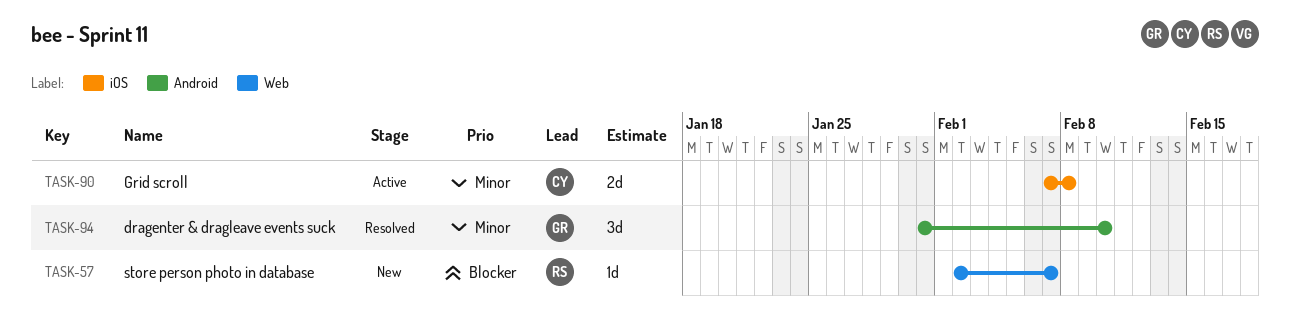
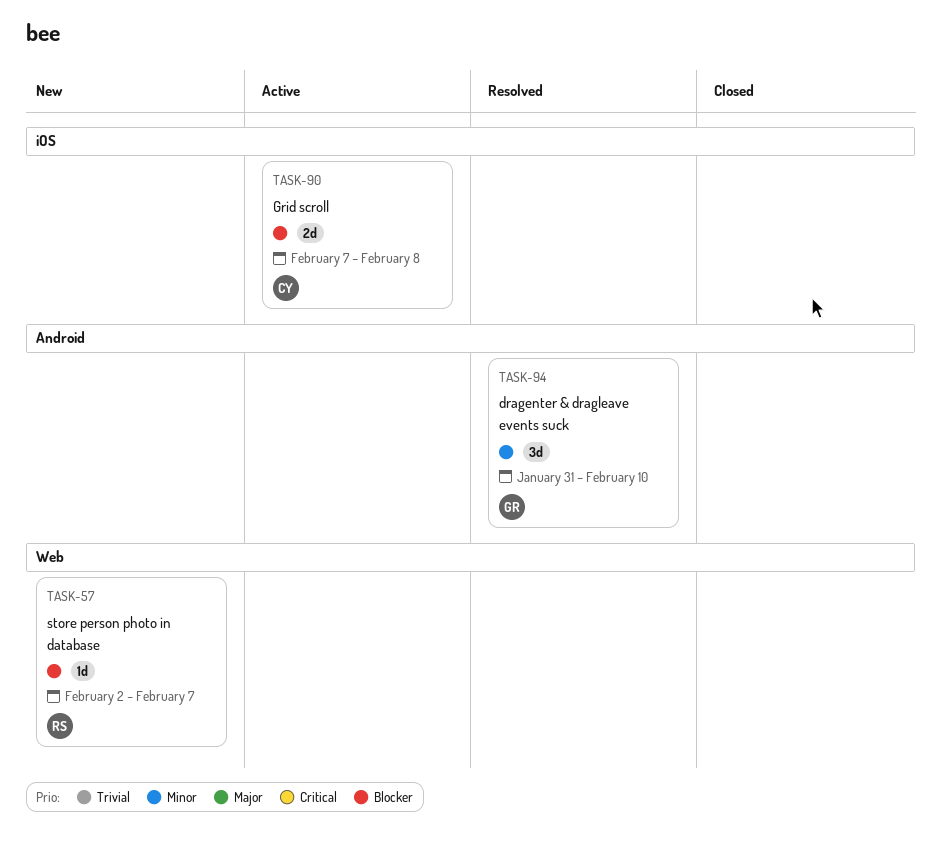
TASK-90, priority: Minor -> Blocker

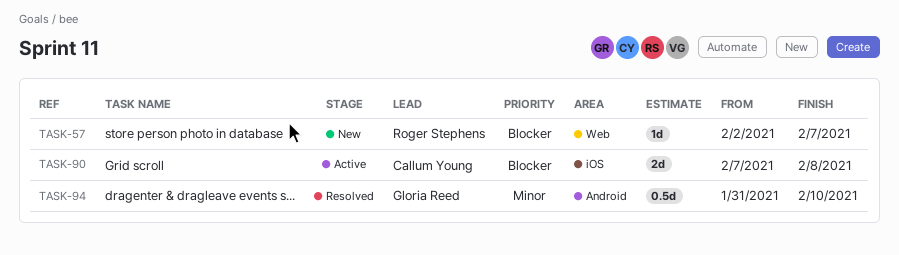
TASK-94, estimate: 3d -> 0.5d

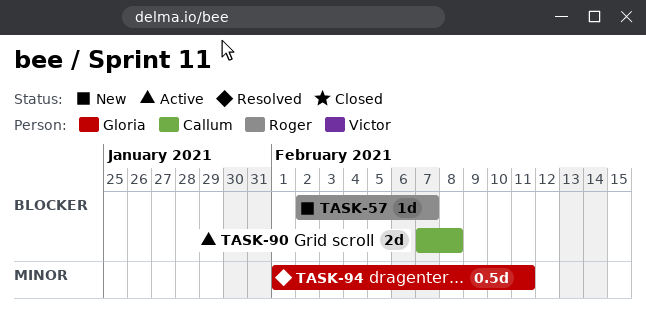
TASK-94, start: Jan 31 -> Feb 1
TASK-94, due: Feb 10 -> Feb 11

